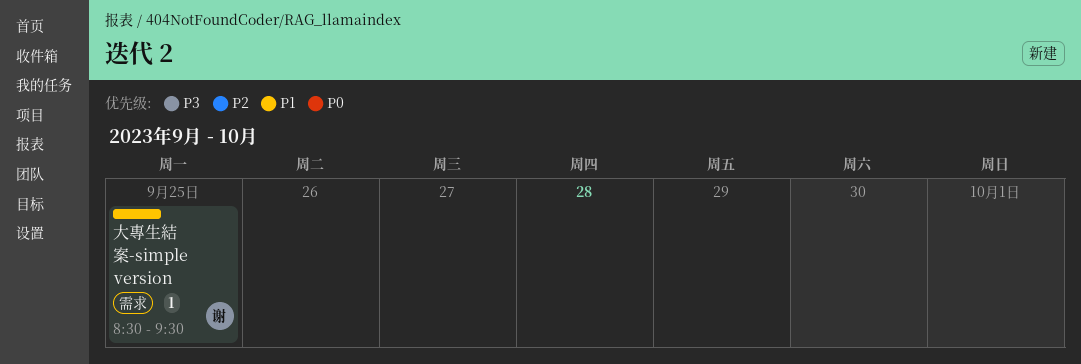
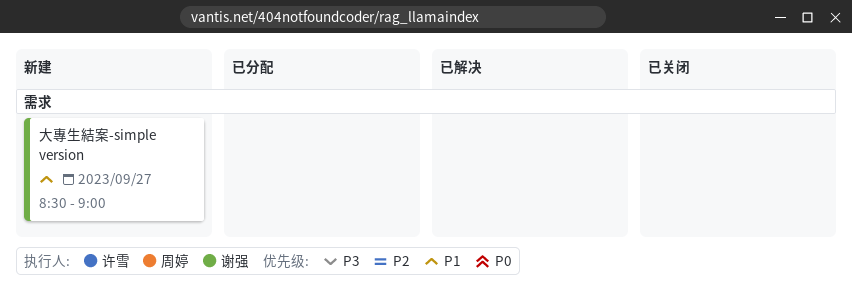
大專生結案-simple version, day: Sep 25 -> Sep 27
大專生結案-simple version, ends: 09:30 -> 09:00

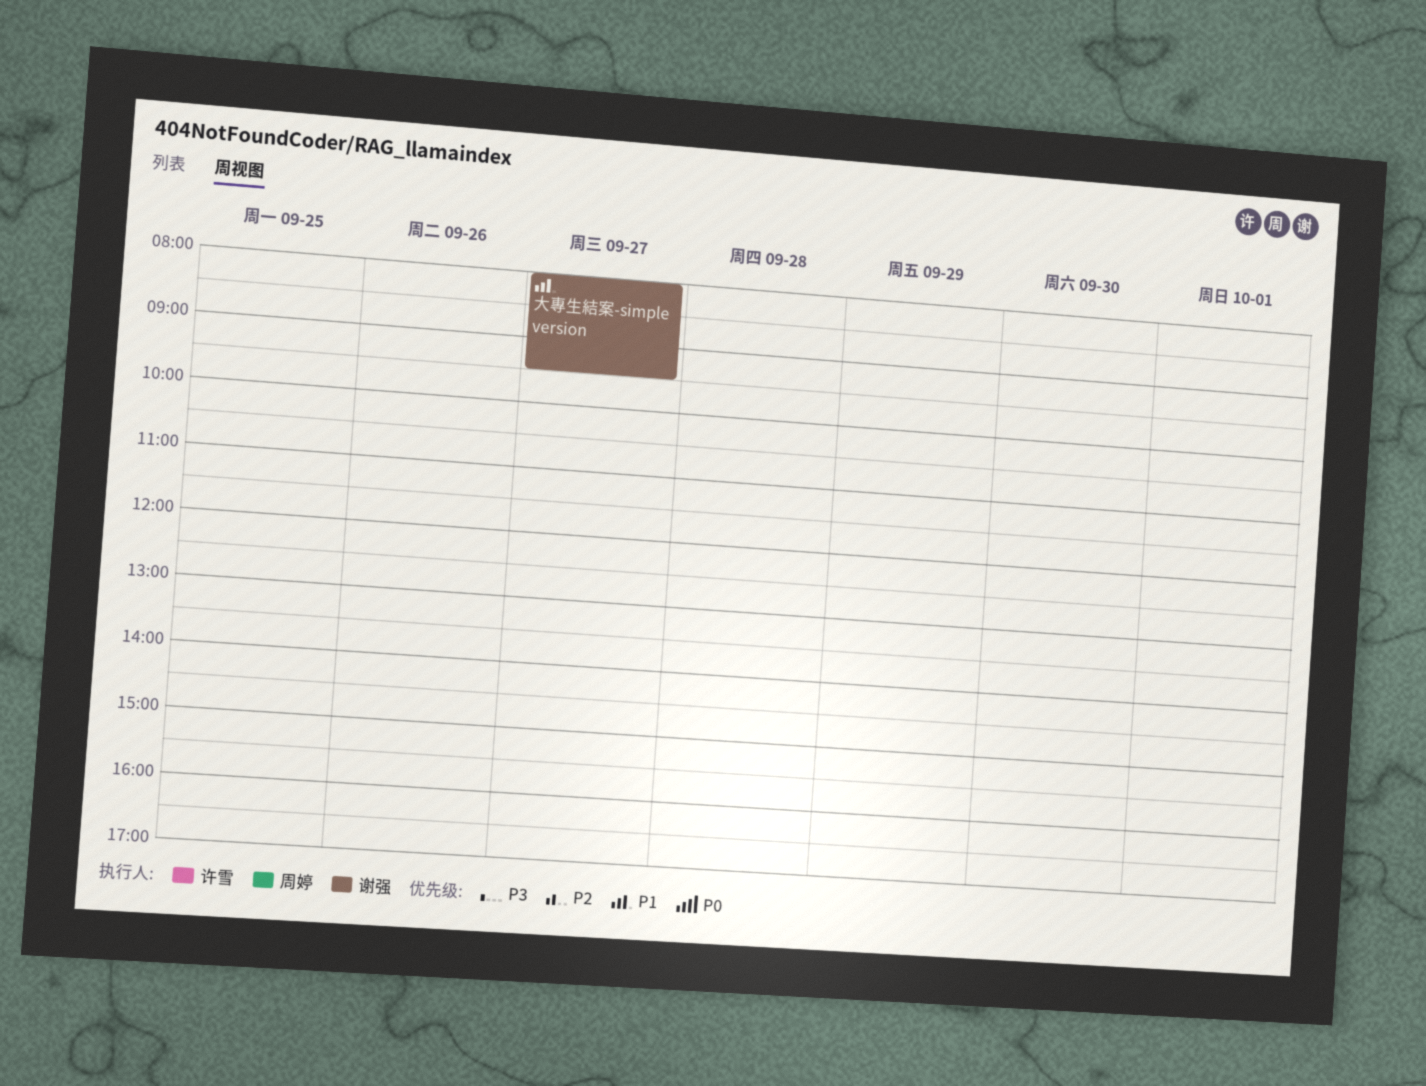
大專生結案-simple version, begins: 08:30 -> 08:00
大專生結案-simple version, ends: 09:00 -> 09:30

